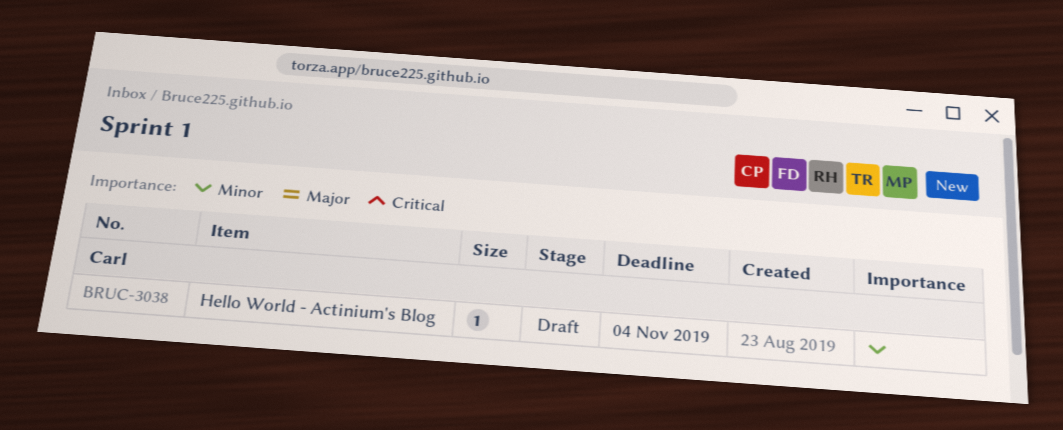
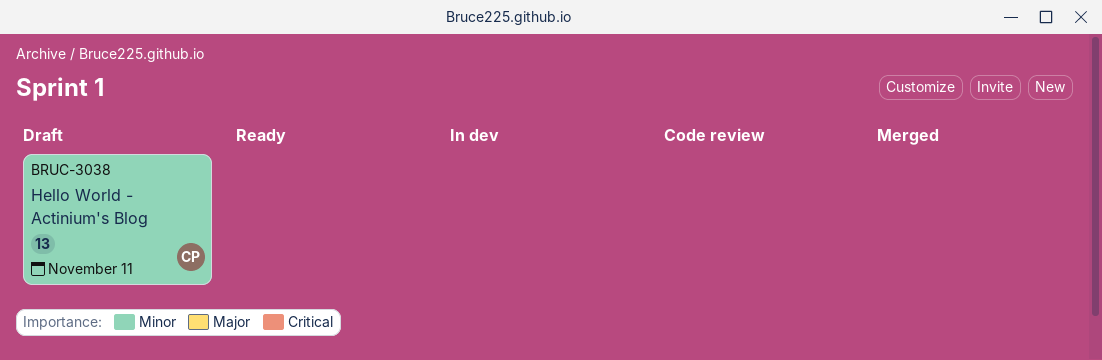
BRUC-3038, estimate: 1 -> 13
BRUC-3038, due: Nov 4 -> Nov 11

